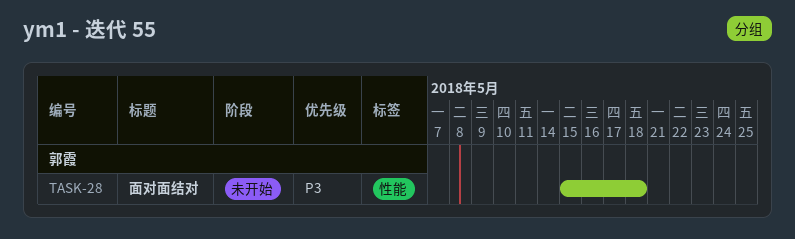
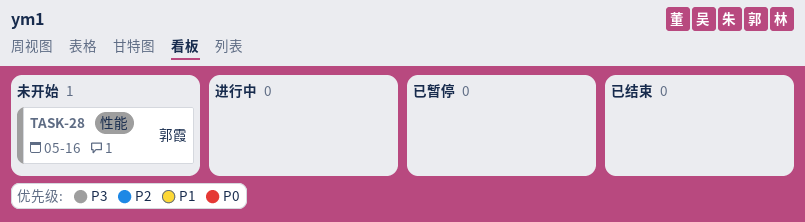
TASK-28, due: May 18 -> May 16

